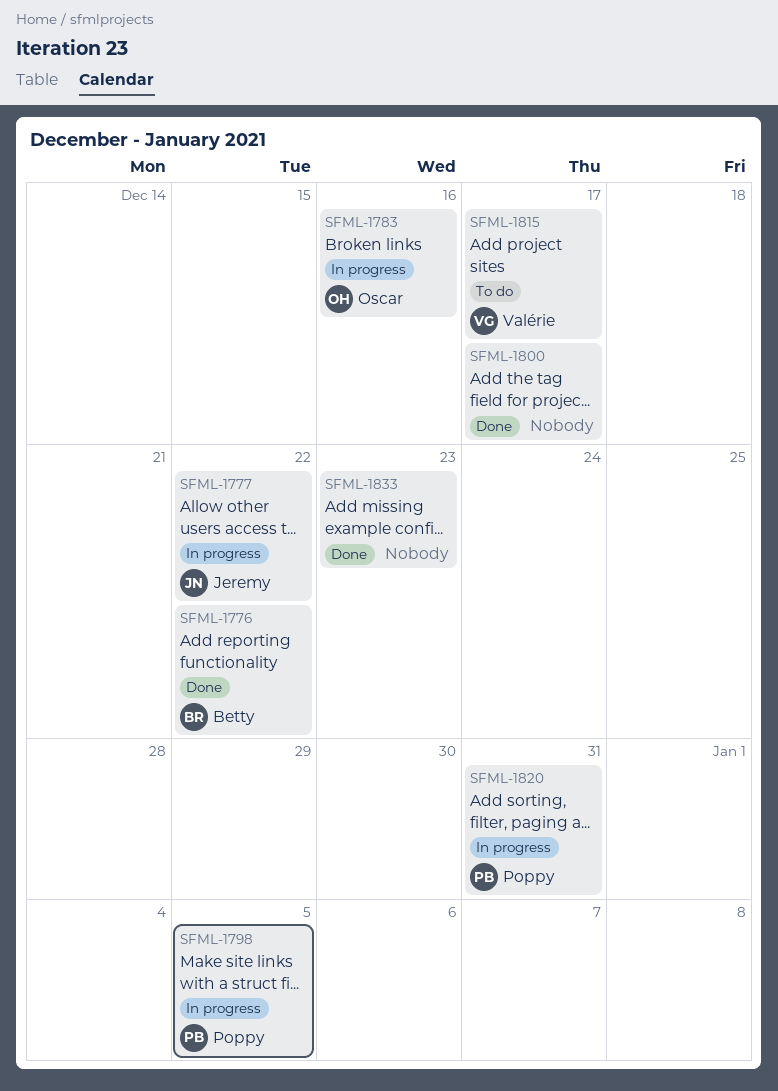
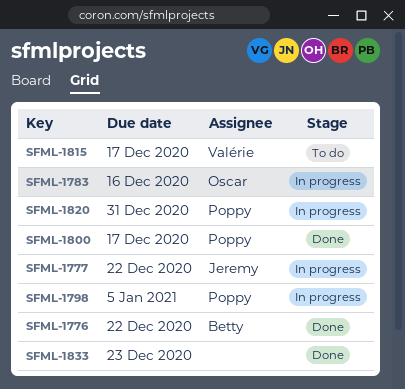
SFML-1800, owner: none -> Poppy

